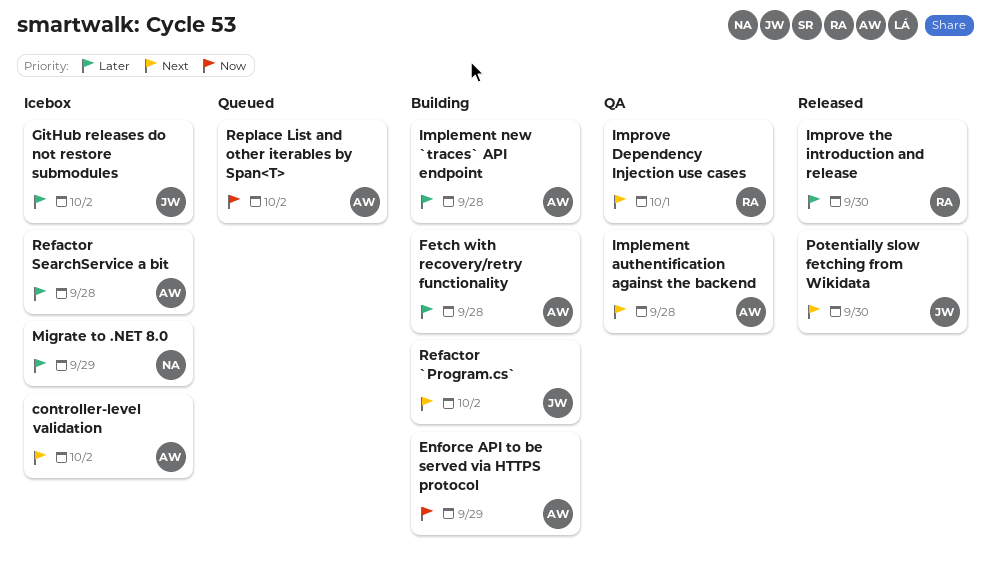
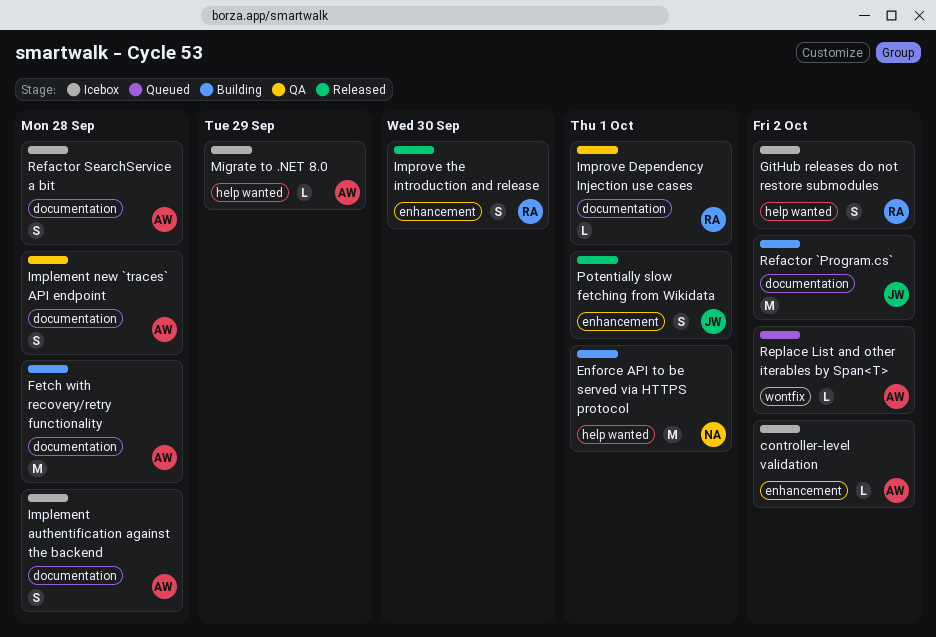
Enforce API to be served via HTTPS protocol, owner: AW -> NA
Enforce API to be served via HTTPS protocol, due: Sep 29 -> Oct 1
GitHub releases do not restore submodules, owner: JW -> RA
Implement authentification against the backend, status: QA -> Icebox
Implement new `traces` API endpoint, status: Building -> QA
Migrate to .NET 8.0, owner: NA -> AW
Potentially slow fetching from Wikidata, due: Sep 30 -> Oct 1

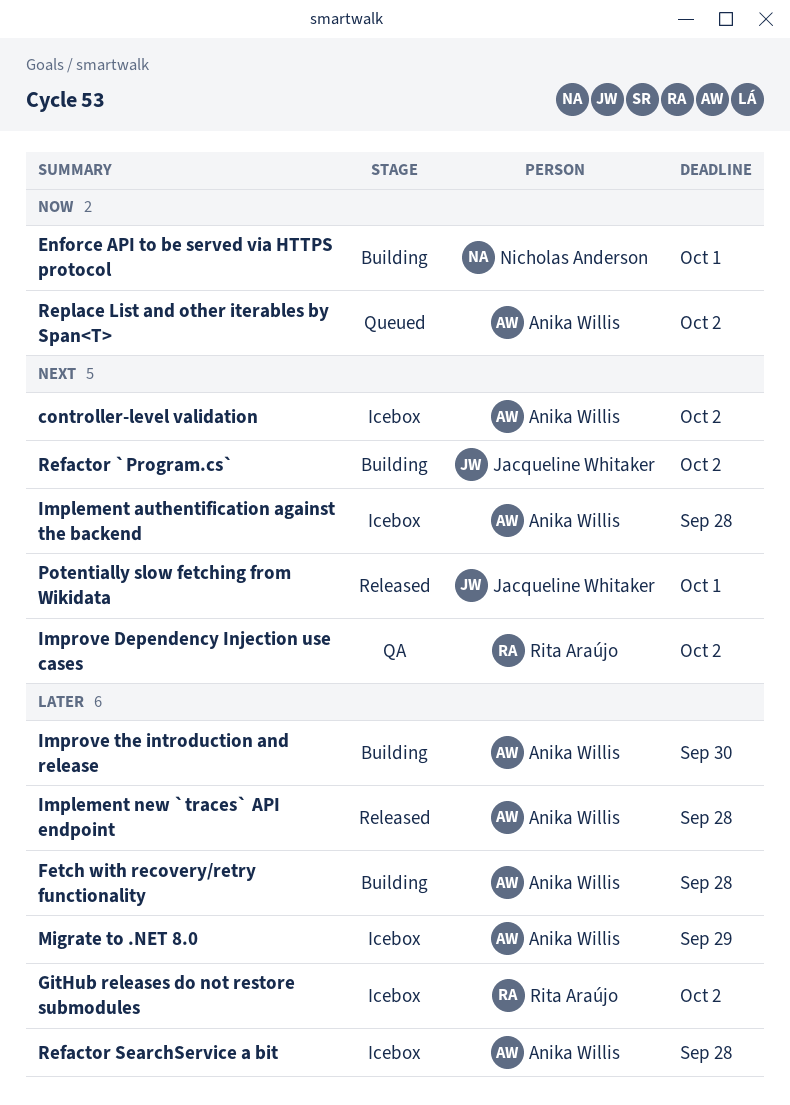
Implement new `traces` API endpoint, status: QA -> Released
Improve Dependency Injection use cases, due: Oct 1 -> Oct 2
Improve the introduction and release, status: Released -> Building
Improve the introduction and release, owner: Rita Araújo -> Anika Willis

